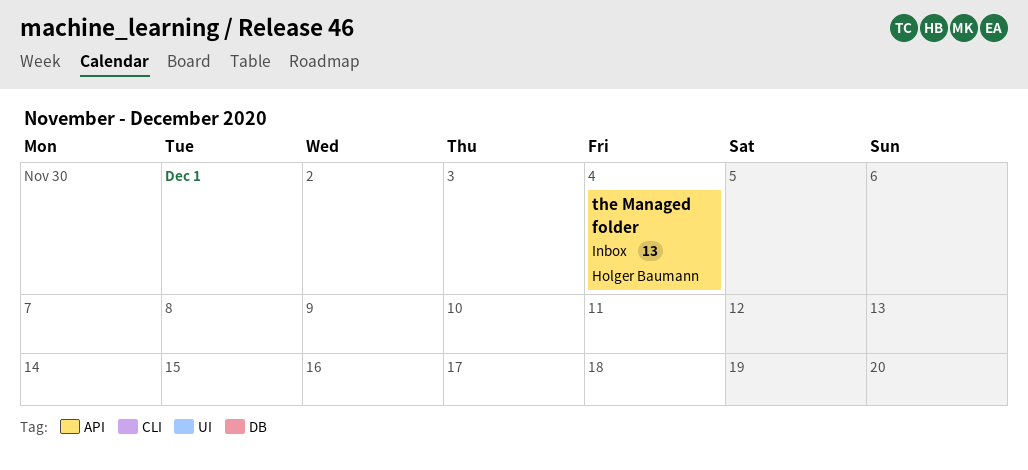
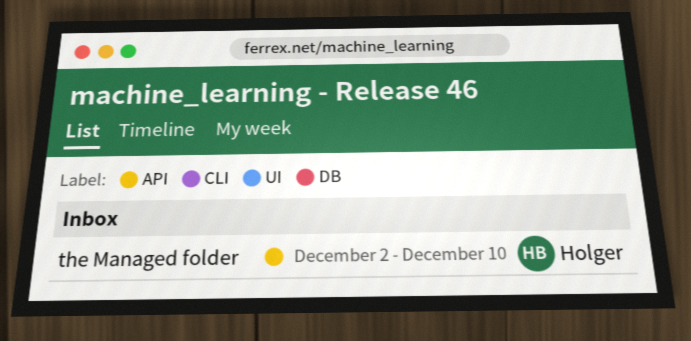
the Managed folder, due: Dec 4 -> Dec 10

